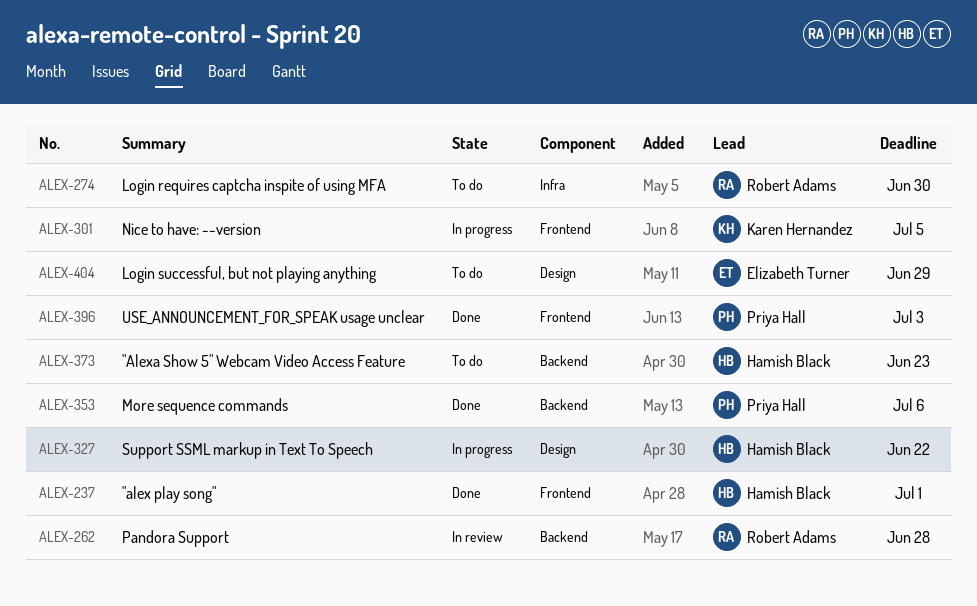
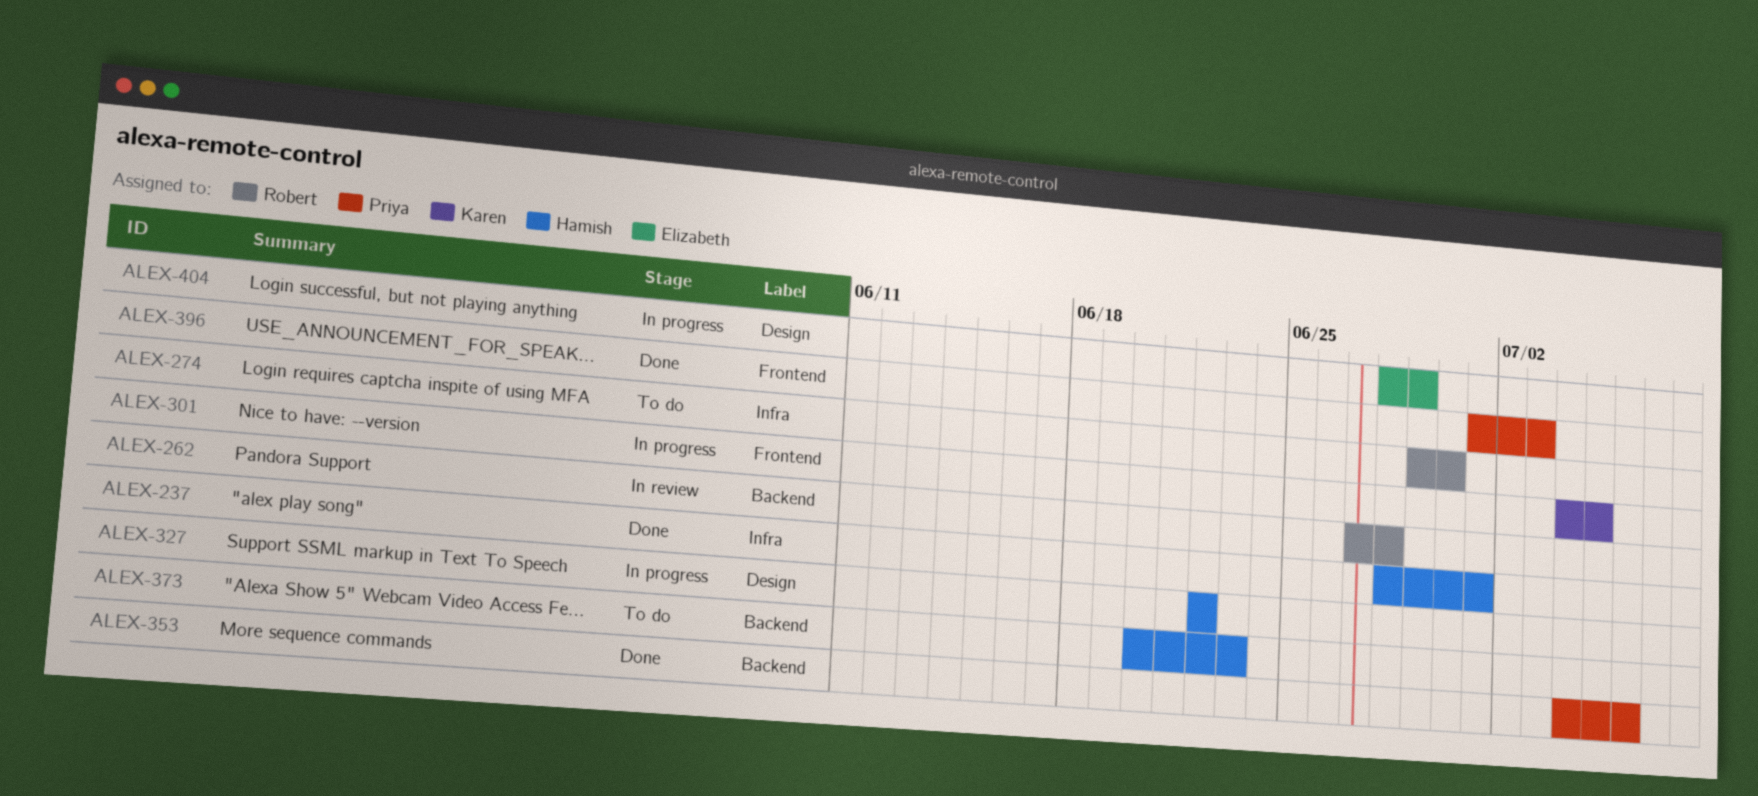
ALEX-237, label: Frontend -> Infra
ALEX-404, status: To do -> In progress

